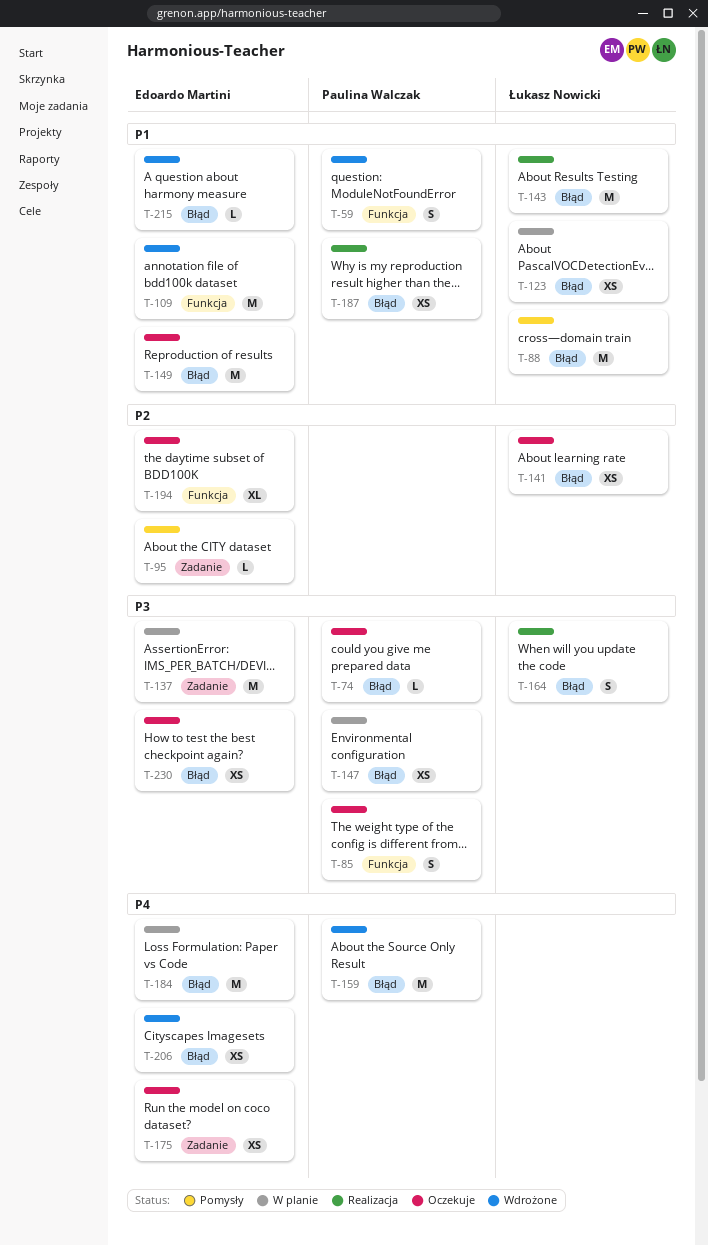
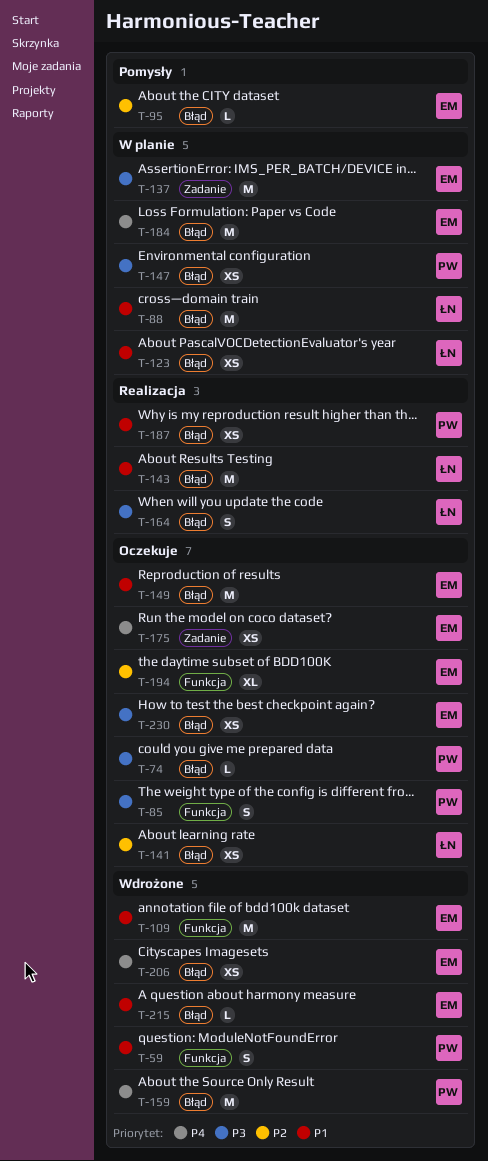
T-88, status: Pomysły -> W planie
T-95, label: Zadanie -> Błąd

